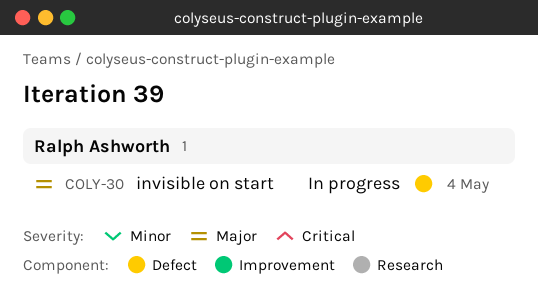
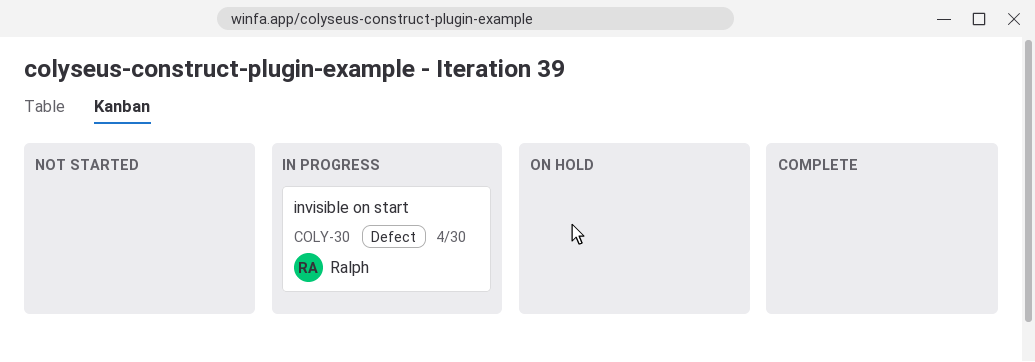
COLY-30, due: May 4 -> Apr 30

